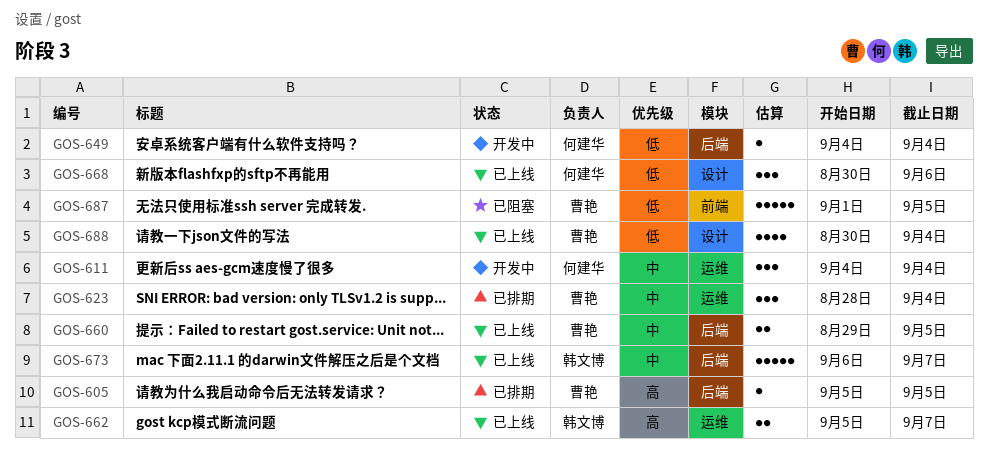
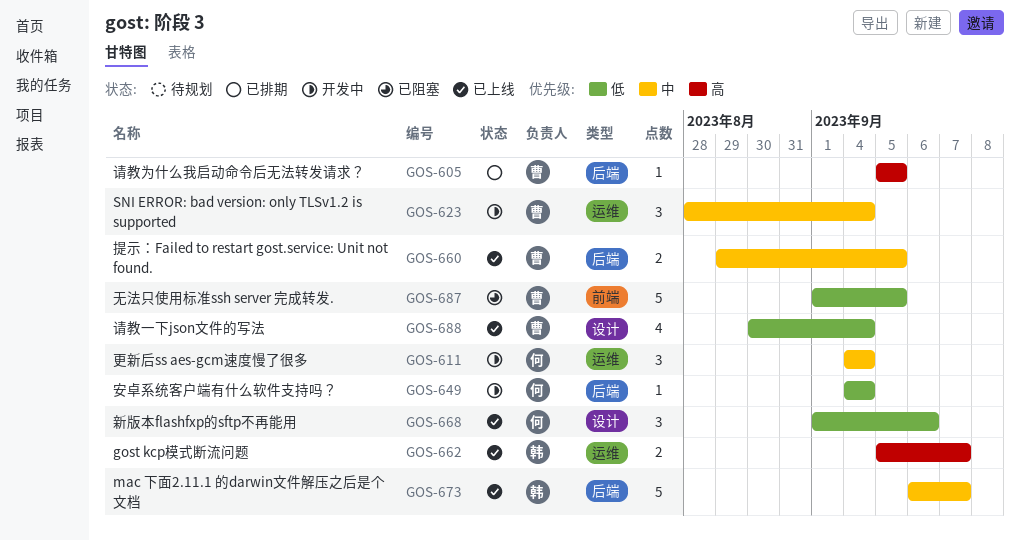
GOS-623, status: 已排期 -> 开发中
GOS-668, start: Aug 30 -> Sep 1

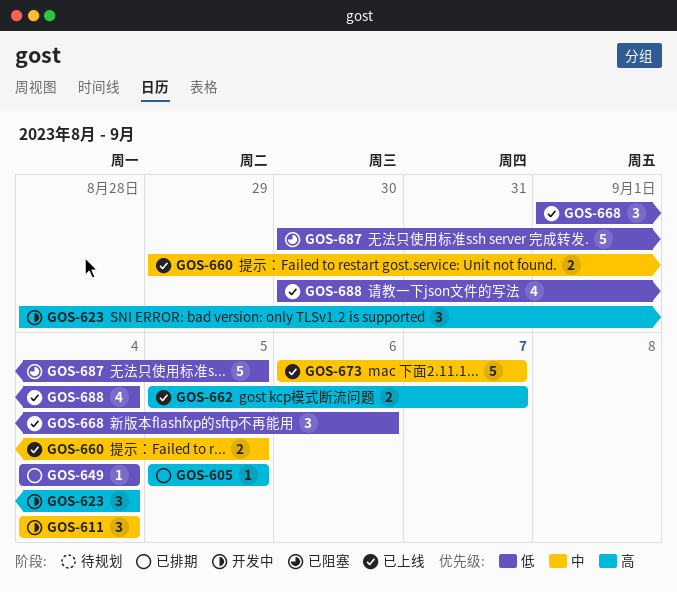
GOS-623, priority: 中 -> 高
GOS-649, status: 开发中 -> 已排期
GOS-687, start: Sep 1 -> Aug 30

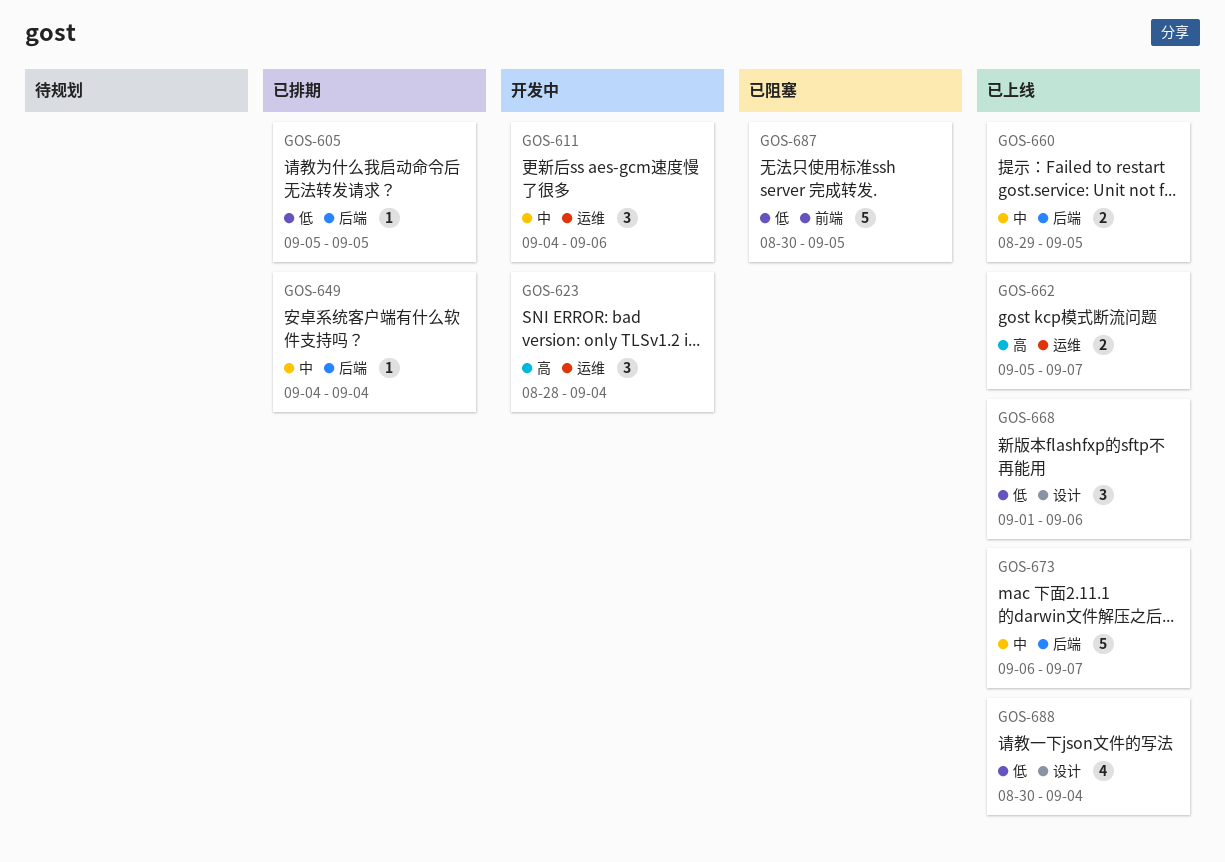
GOS-605, priority: 高 -> 低
GOS-611, due: Sep 4 -> Sep 6
GOS-649, priority: 低 -> 中

